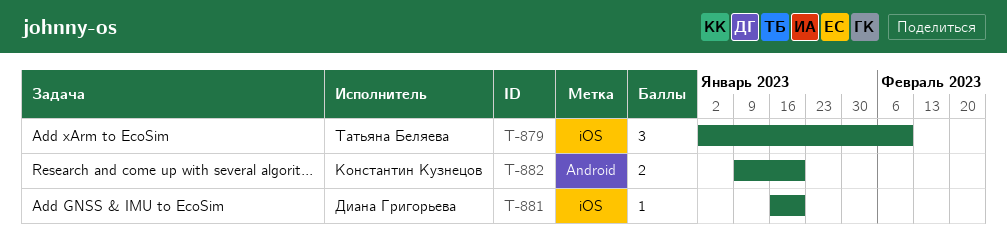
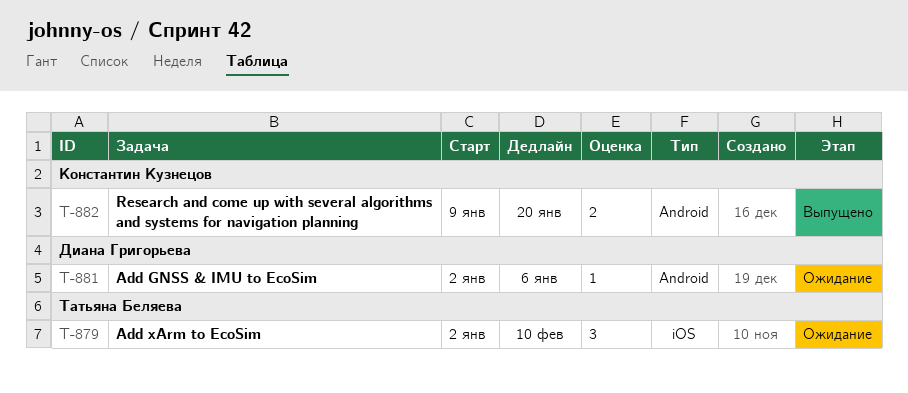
T-881, label: iOS -> Android
T-881, start: Jan 16 -> Jan 2
T-881, due: Jan 20 -> Jan 6

